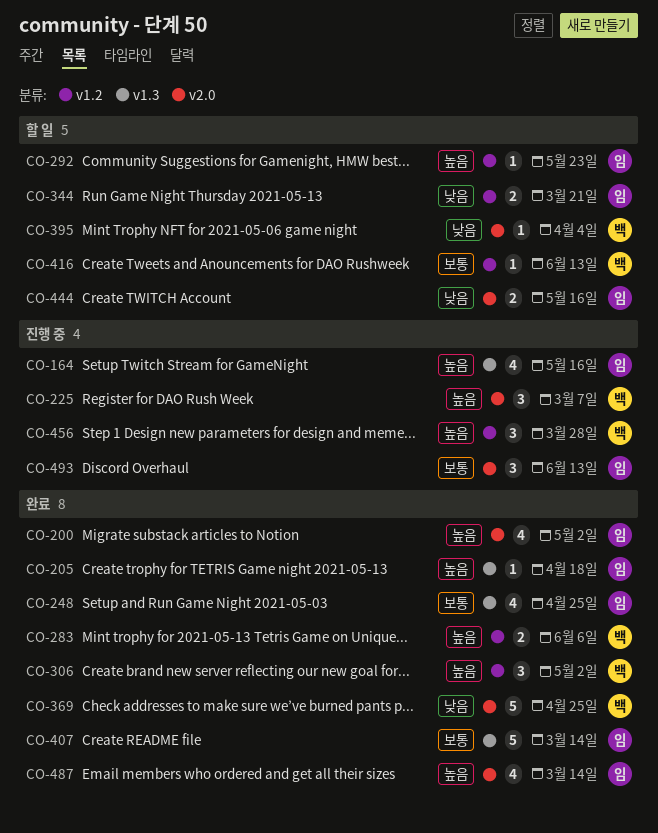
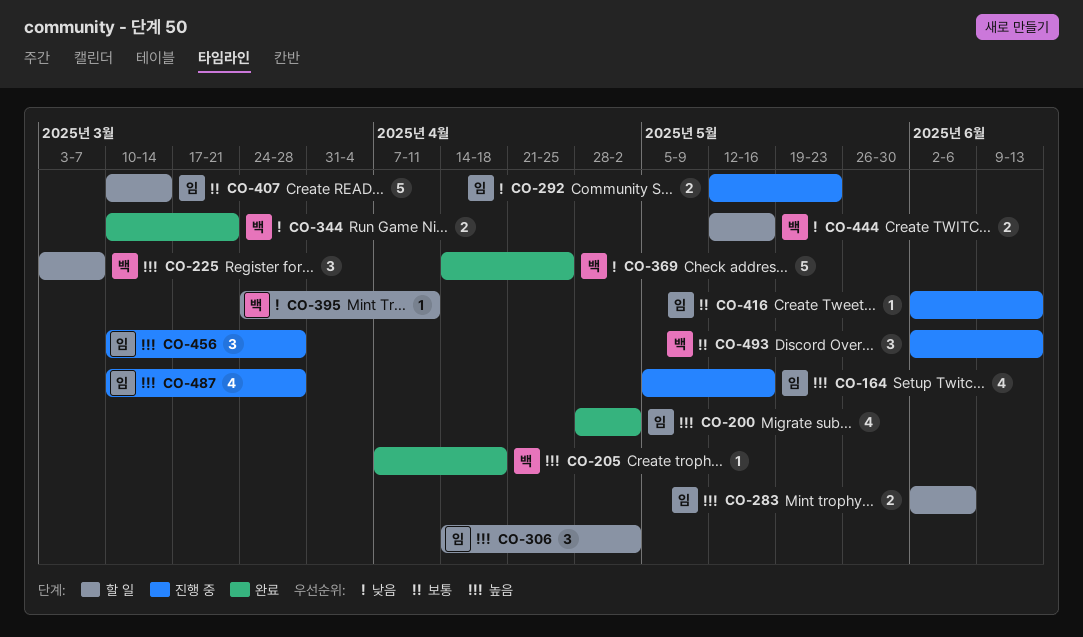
CO-205, owner: 임 -> 백
CO-225, status: 진행 중 -> 할 일
CO-248: present -> none
CO-283, status: 완료 -> 할 일
CO-283, owner: 백 -> 임
CO-292, status: 할 일 -> 진행 중
CO-292, priority: 높음 -> 낮음
CO-292, estimate: 1 -> 2
CO-306, status: 완료 -> 할 일
CO-306, owner: 백 -> 임
CO-344, status: 할 일 -> 완료
CO-344, owner: 임 -> 백
CO-395, due: Apr 4 -> Apr 11
CO-407, status: 완료 -> 할 일
CO-416, status: 할 일 -> 진행 중
CO-416, owner: 백 -> 임
CO-444, owner: 임 -> 백
CO-456, owner: 백 -> 임
CO-487, status: 완료 -> 진행 중
CO-487, due: Mar 14 -> Mar 28
CO-493, owner: 임 -> 백

